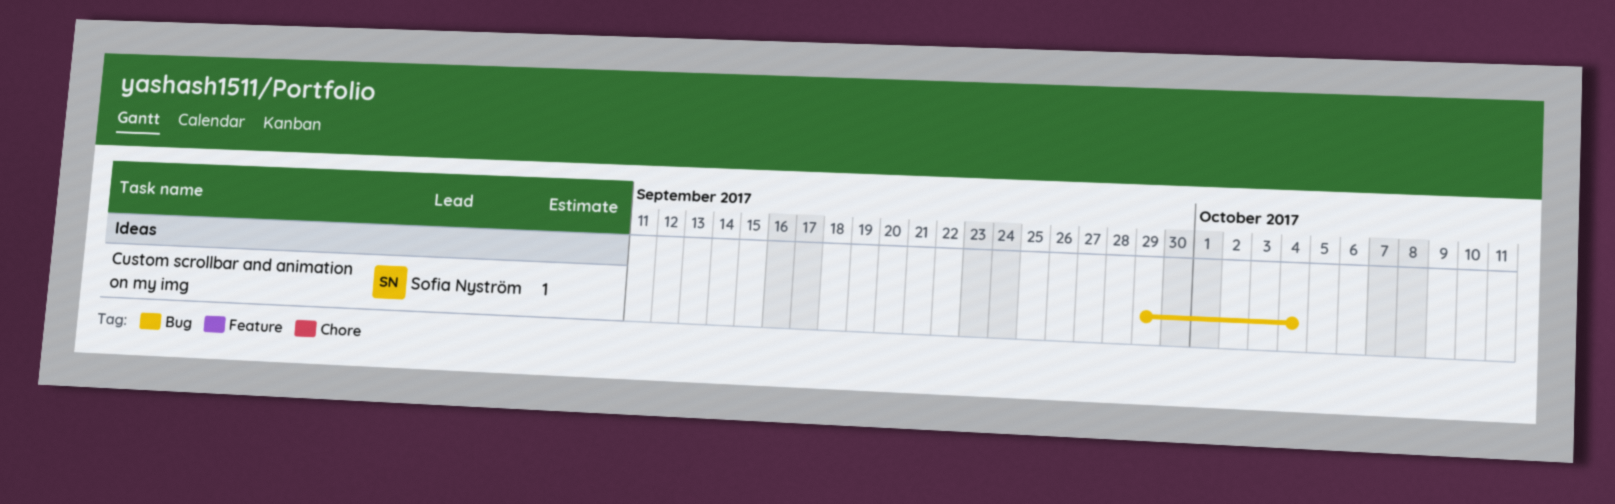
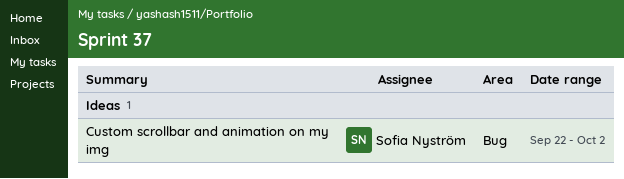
Custom scrollbar and animation on my img, start: Sep 29 -> Sep 22
Custom scrollbar and animation on my img, due: Oct 4 -> Oct 2

